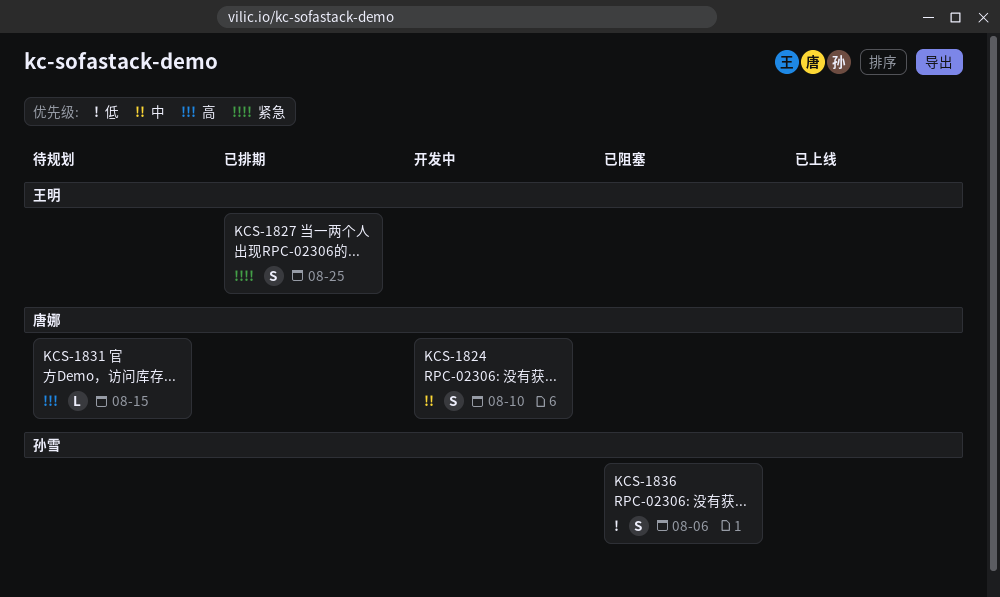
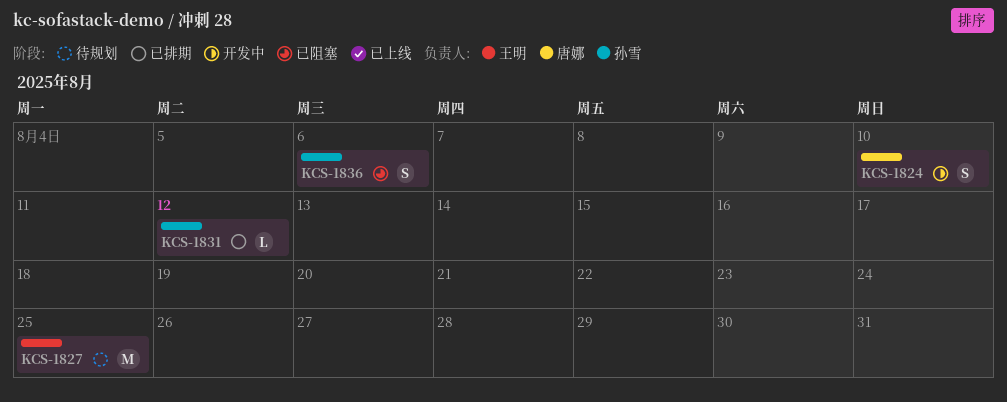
KCS-1827, status: 已排期 -> 待规划
KCS-1827, estimate: S -> M
KCS-1831, status: 待规划 -> 已排期
KCS-1831, owner: 唐娜 -> 孙雪
KCS-1831, due: Aug 15 -> Aug 12

